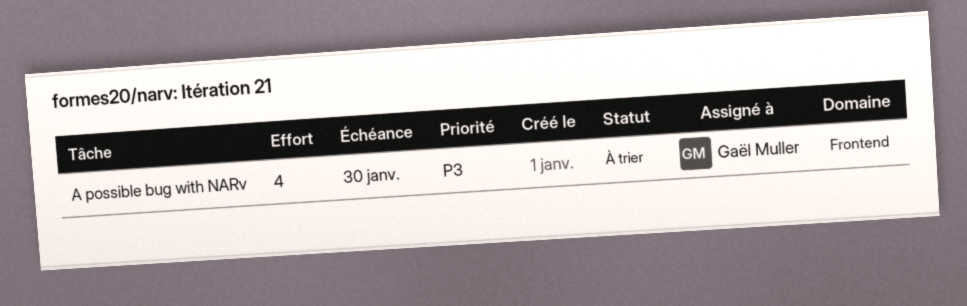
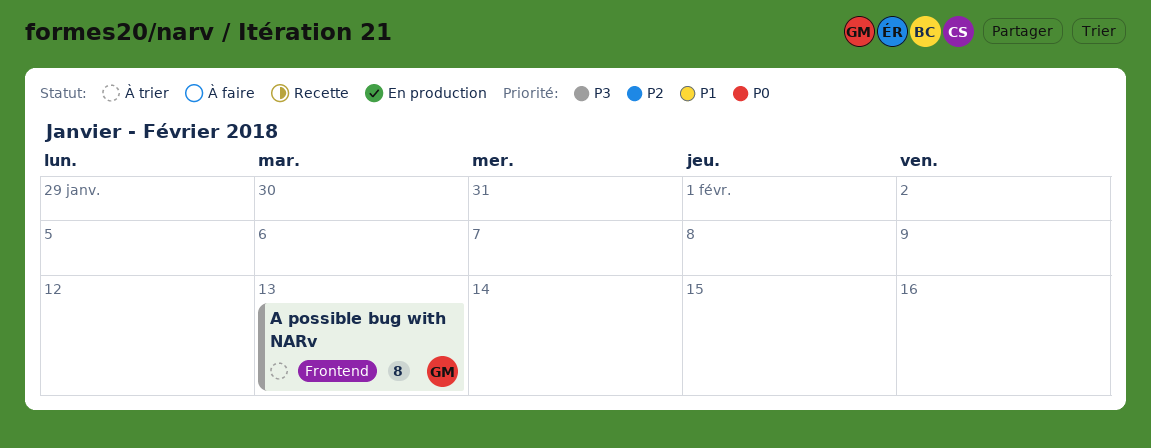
A possible bug with NARv, estimate: 4 -> 8
A possible bug with NARv, due: Jan 30 -> Feb 13

